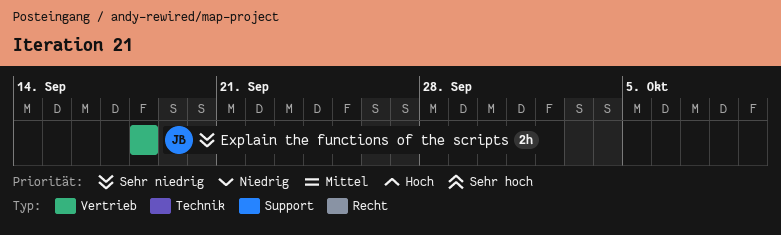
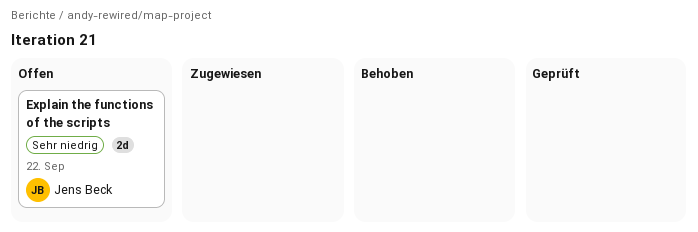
Explain the functions of the scripts, estimate: 2h -> 2d
Explain the functions of the scripts, due: Sep 18 -> Sep 22

